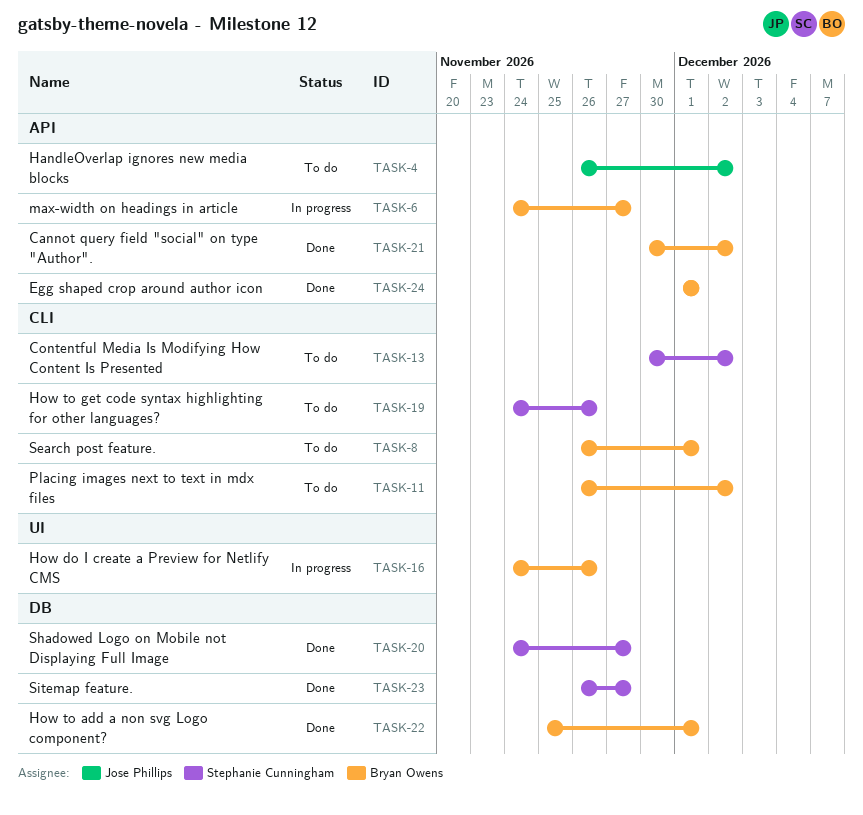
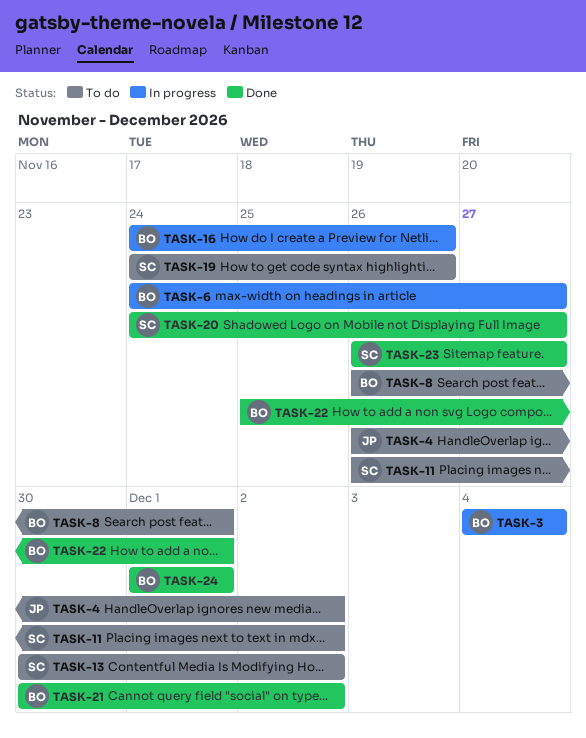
TASK-3: none -> present
TASK-11, owner: Bryan Owens -> Stephanie Cunningham

